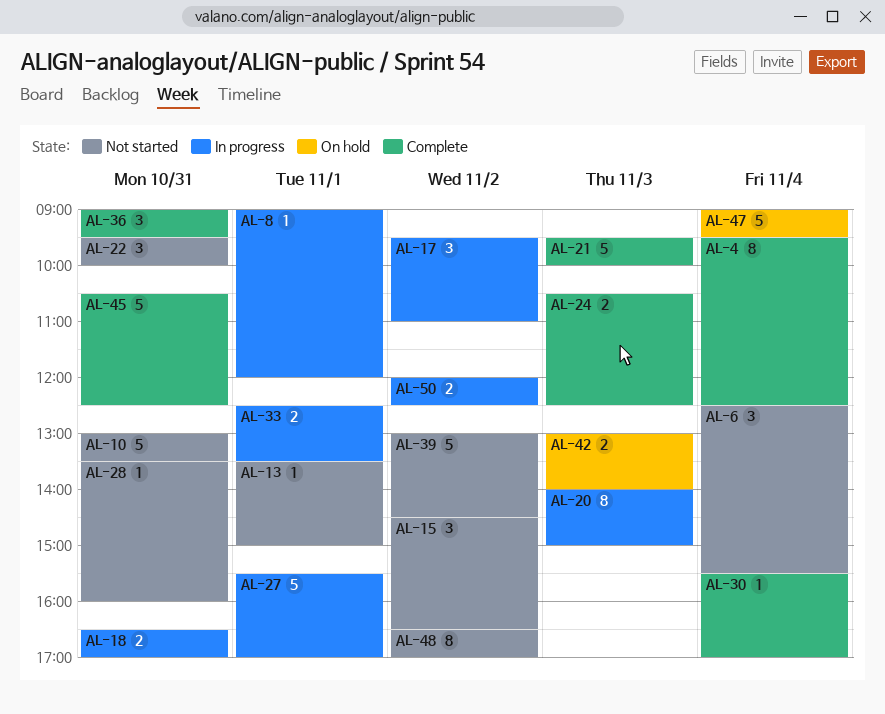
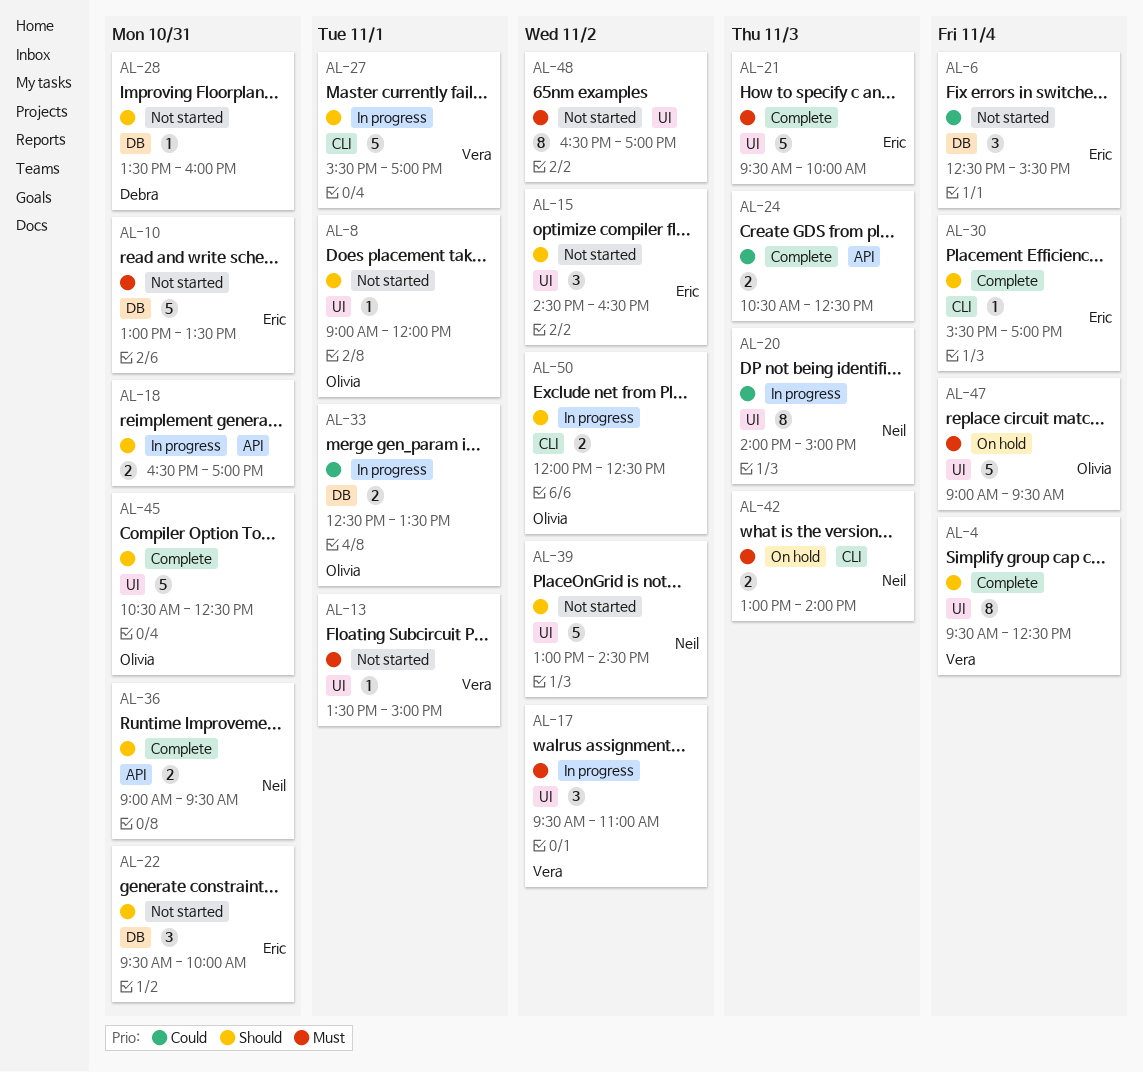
AL-8, status: In progress -> Not started
AL-36, estimate: 3 -> 2

